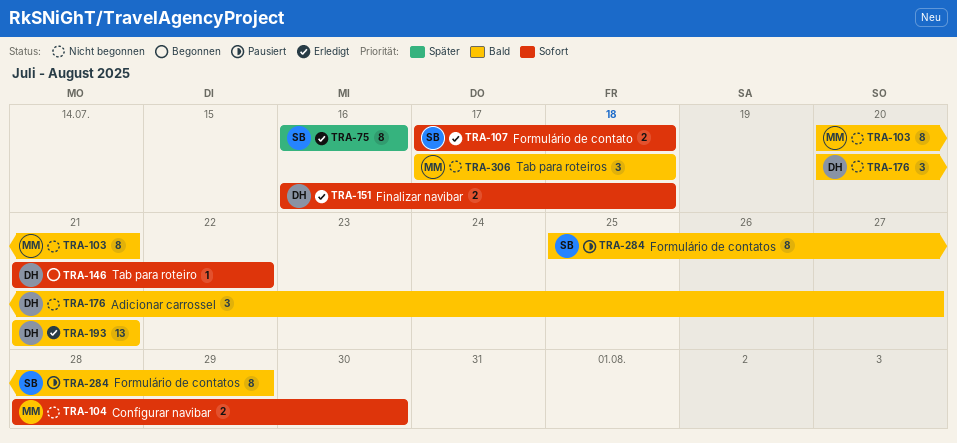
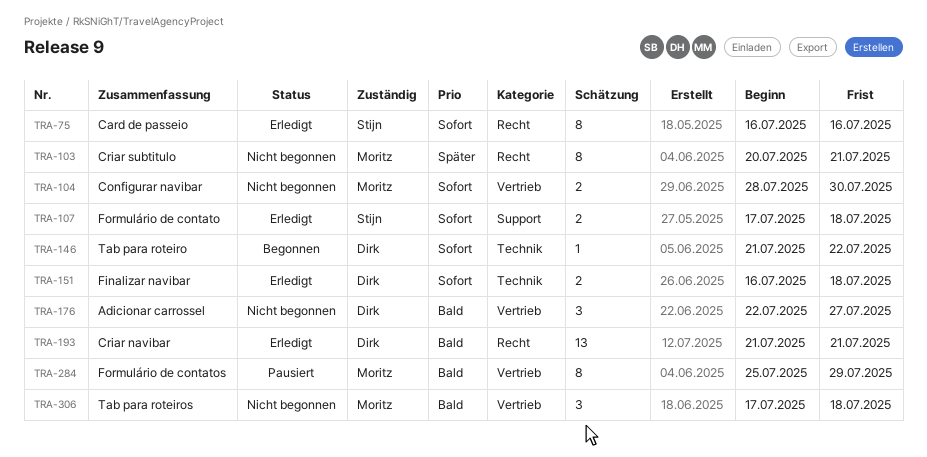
TRA-75, priority: Später -> Sofort
TRA-103, priority: Bald -> Später
TRA-176, start: Jul 20 -> Jul 22
TRA-284, owner: Stijn -> Moritz

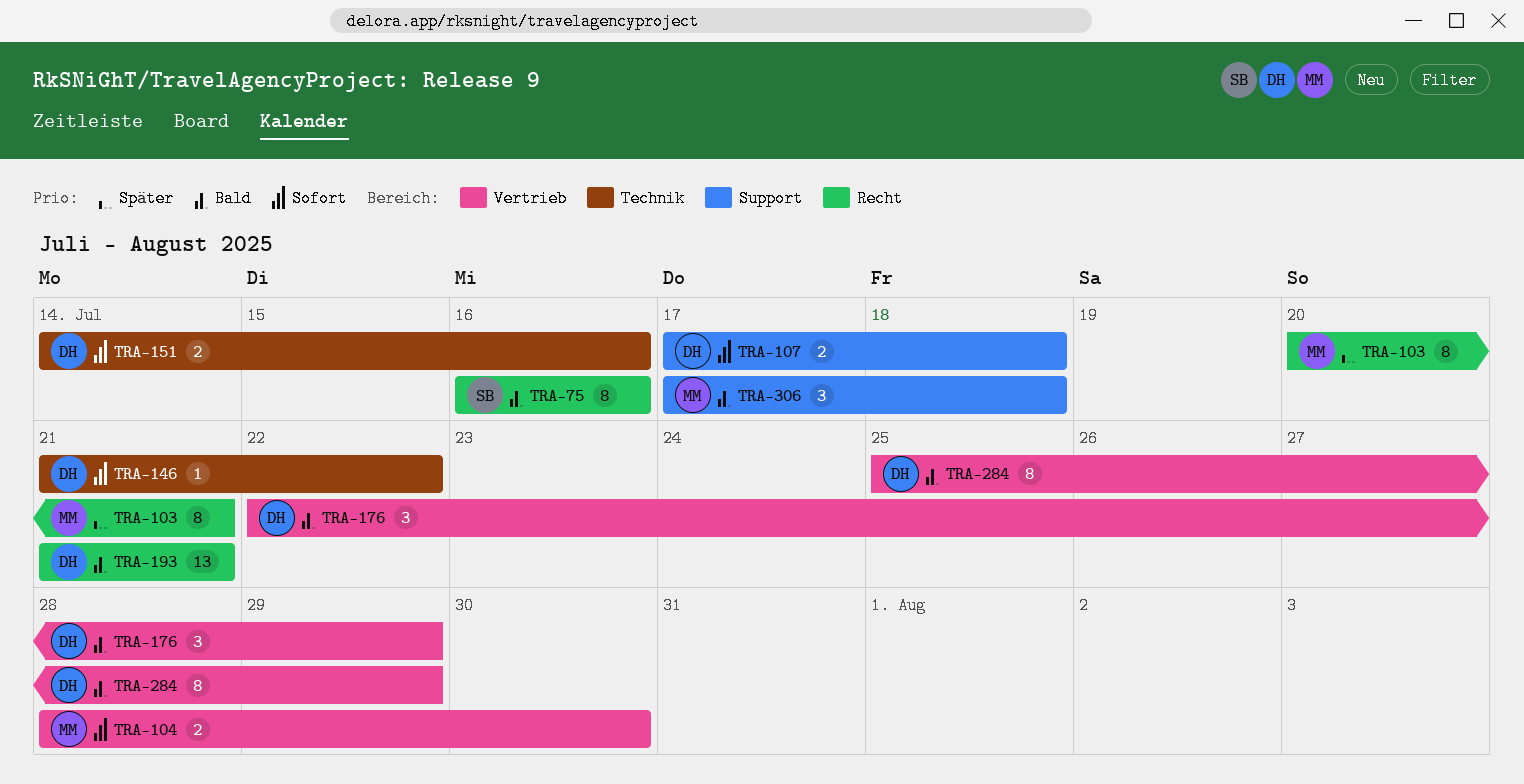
TRA-75, priority: Sofort -> Bald
TRA-107, owner: Stijn -> Dirk
TRA-151, start: Jul 16 -> Jul 14
TRA-151, due: Jul 18 -> Jul 16
TRA-176, due: Jul 27 -> Jul 29
TRA-284, owner: Moritz -> Dirk
TRA-306, label: Vertrieb -> Support

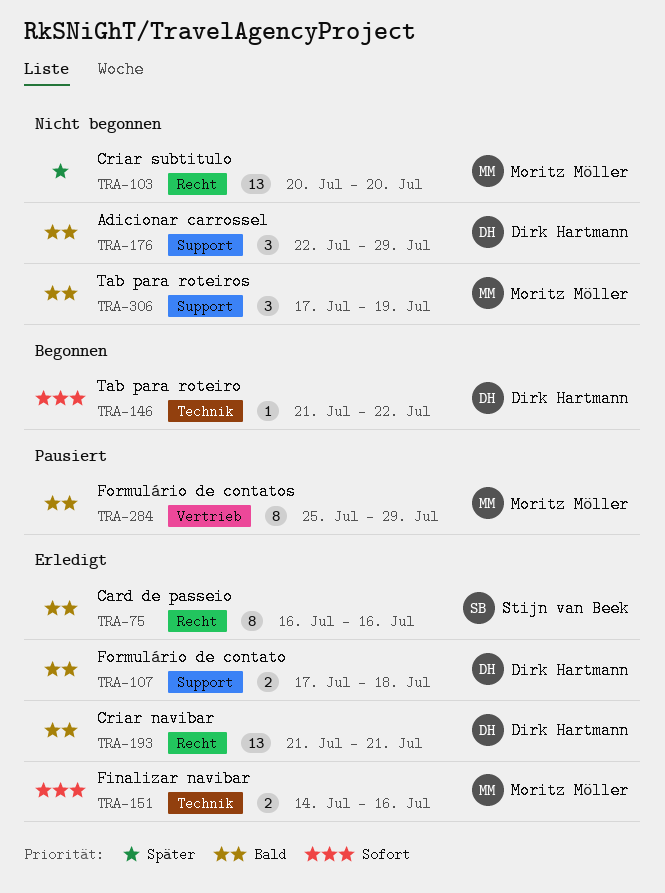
TRA-103, estimate: 8 -> 13
TRA-103, due: Jul 21 -> Jul 20
TRA-104: present -> none
TRA-107, priority: Sofort -> Bald
TRA-151, owner: Dirk Hartmann -> Moritz Möller
TRA-176, label: Vertrieb -> Support
TRA-284, owner: Dirk Hartmann -> Moritz Möller
TRA-306, due: Jul 18 -> Jul 19

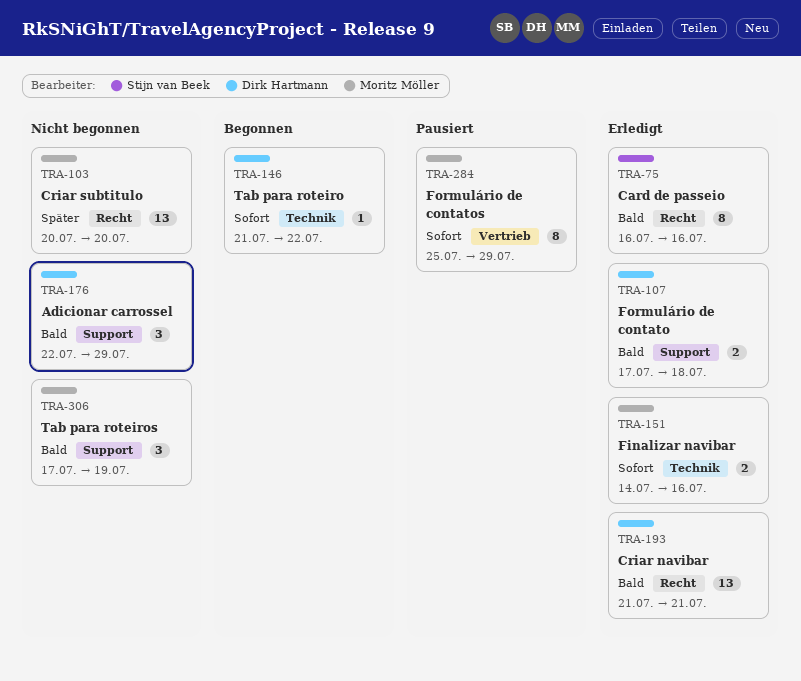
TRA-284, priority: Bald -> Sofort

